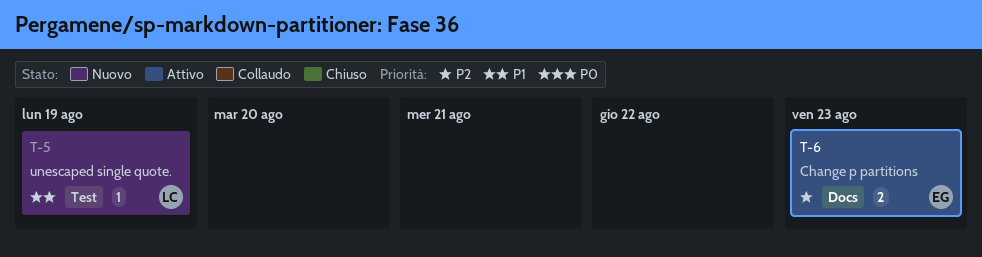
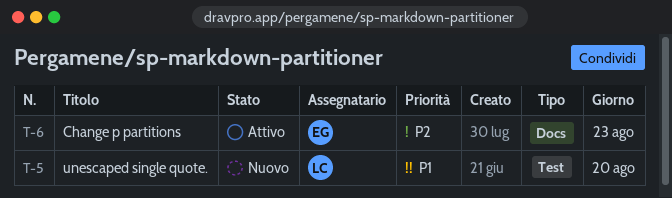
T-5, day: Aug 19 -> Aug 20

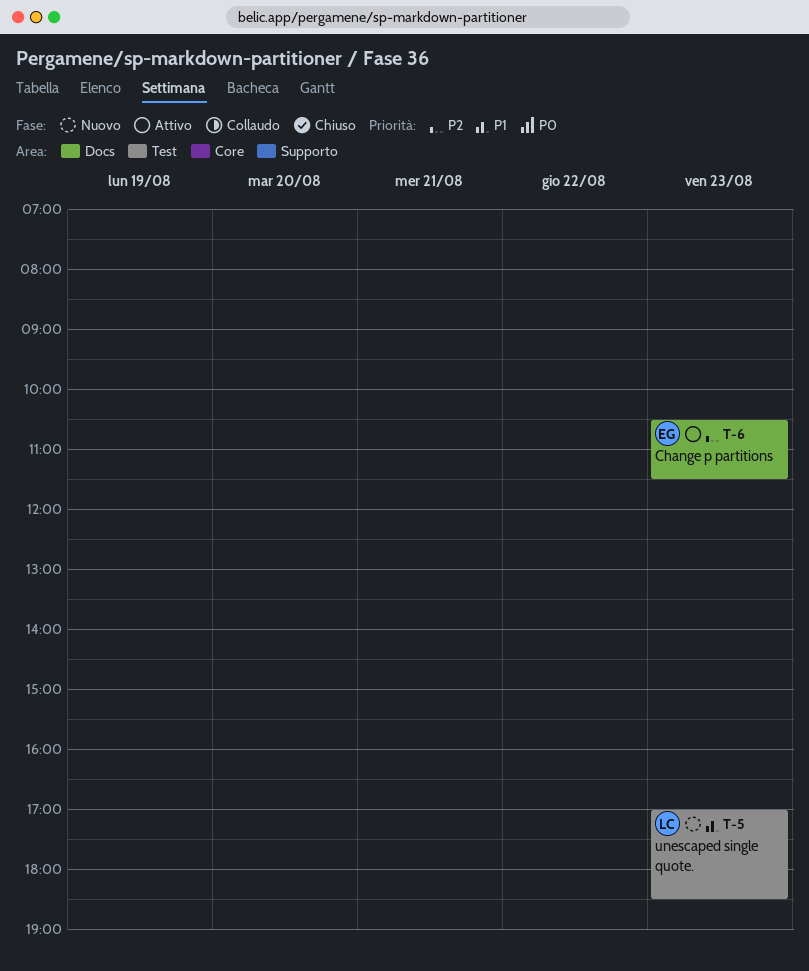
T-5, day: Aug 20 -> Aug 23

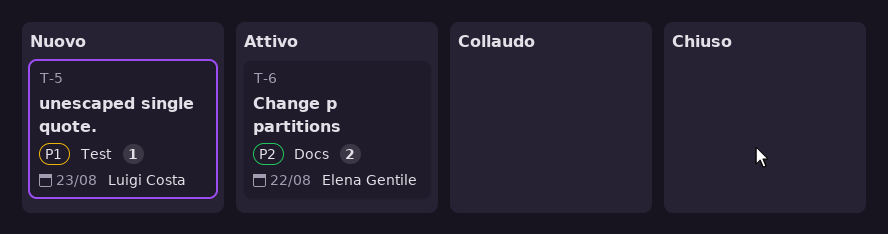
T-6, day: Aug 23 -> Aug 22

